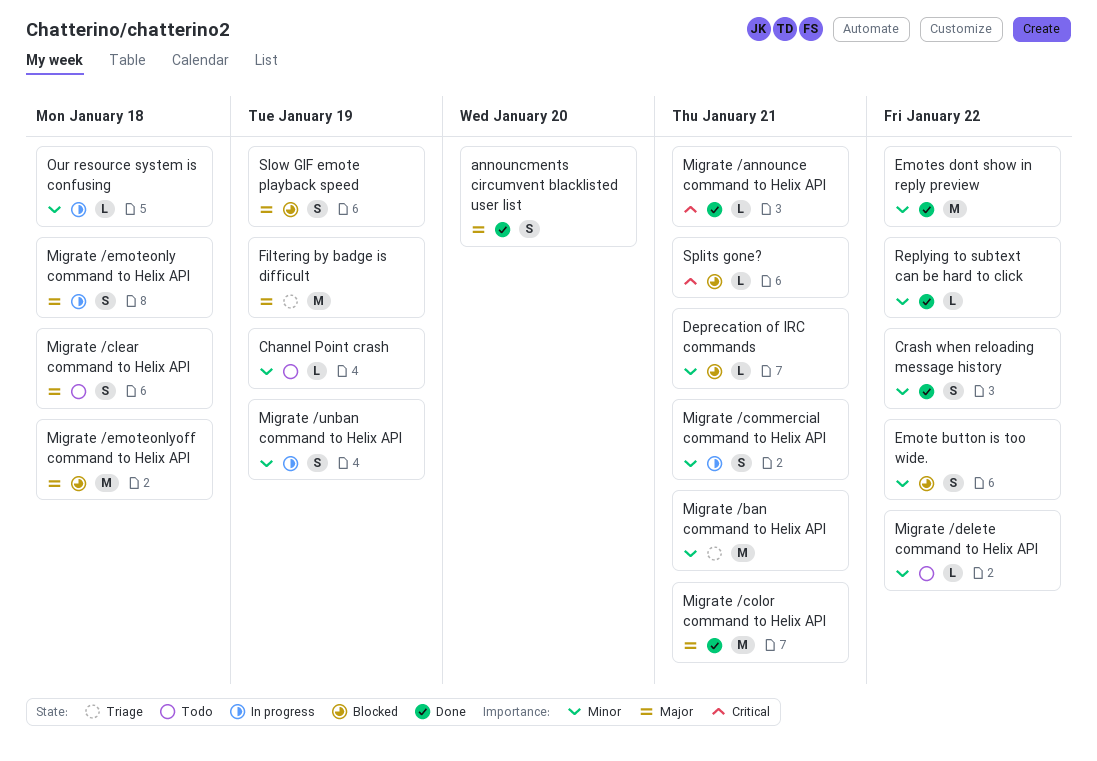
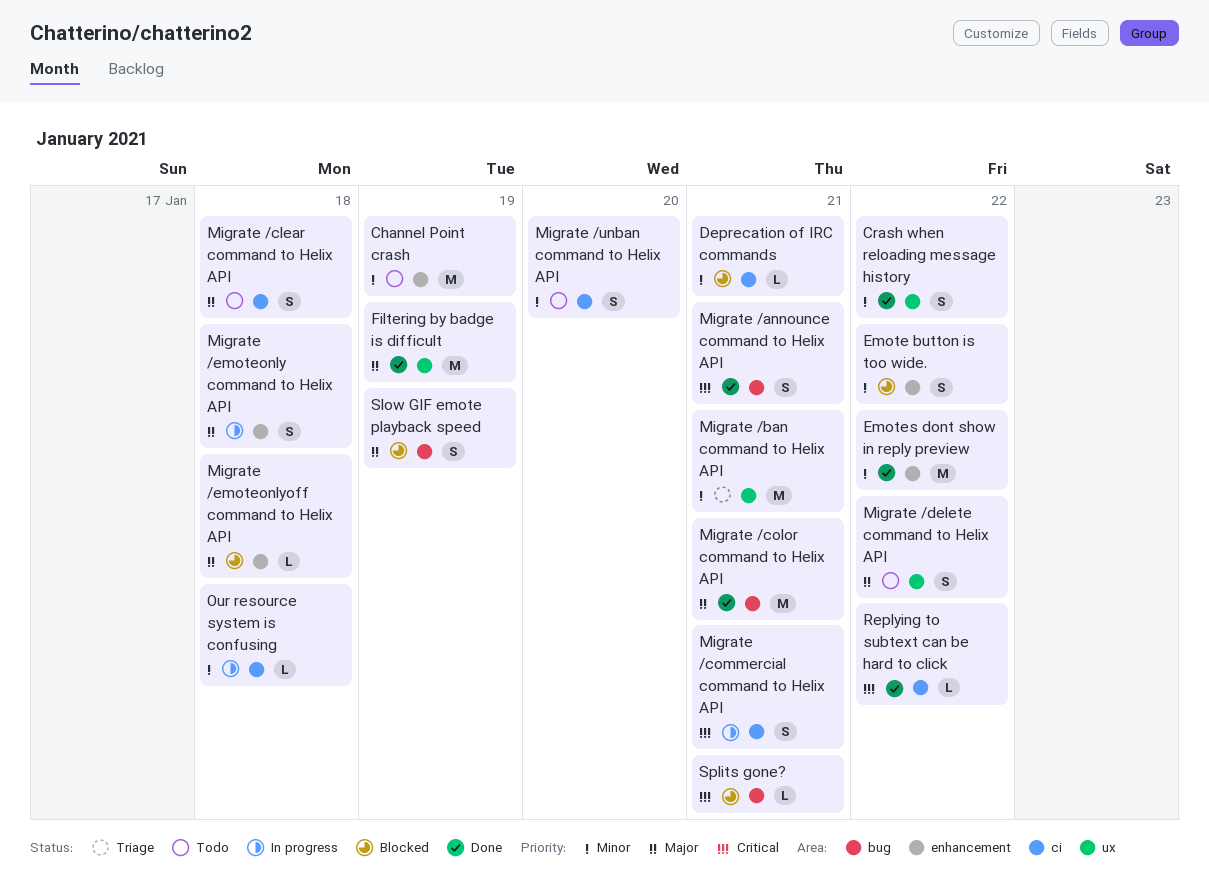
announcments circumvent blacklisted user list: present -> none
Channel Point crash, estimate: L -> M
Filtering by badge is difficult, status: Triage -> Done
Migrate /announce command to Helix API, estimate: L -> S
Migrate /commercial command to Helix API, priority: Minor -> Critical
Migrate /delete command to Helix API, priority: Minor -> Major
Migrate /delete command to Helix API, estimate: L -> S
Migrate /emoteonlyoff command to Helix API, estimate: M -> L
Migrate /unban command to Helix API, status: In progress -> Todo
Migrate /unban command to Helix API, due: Jan 19 -> Jan 20
Replying to subtext can be hard to click, priority: Minor -> Critical

